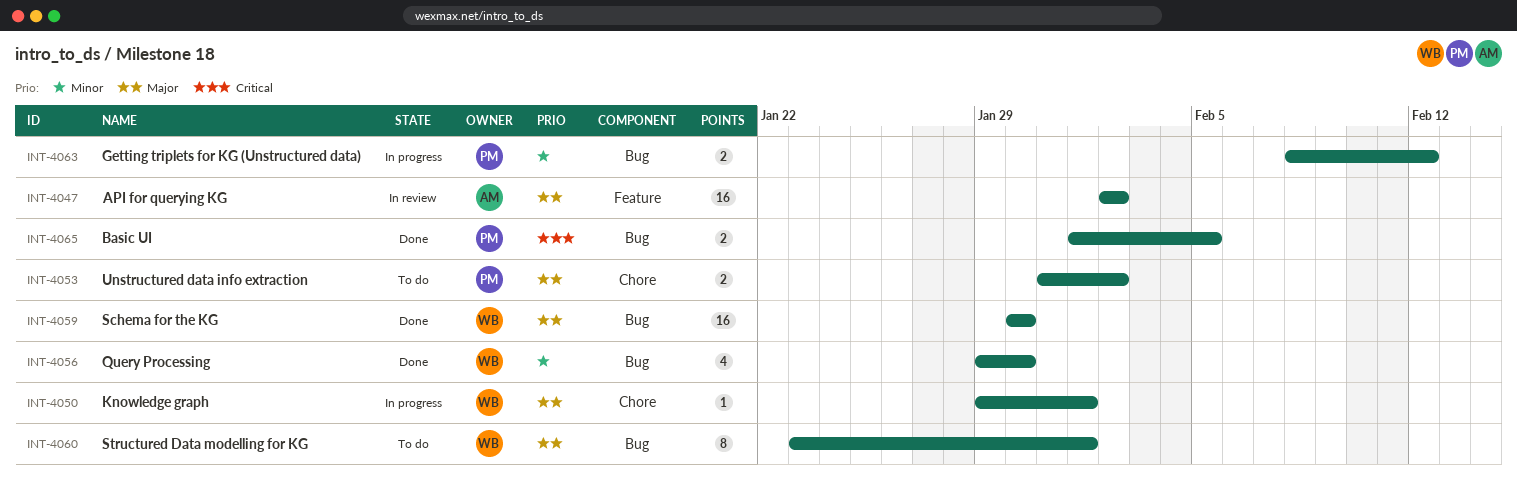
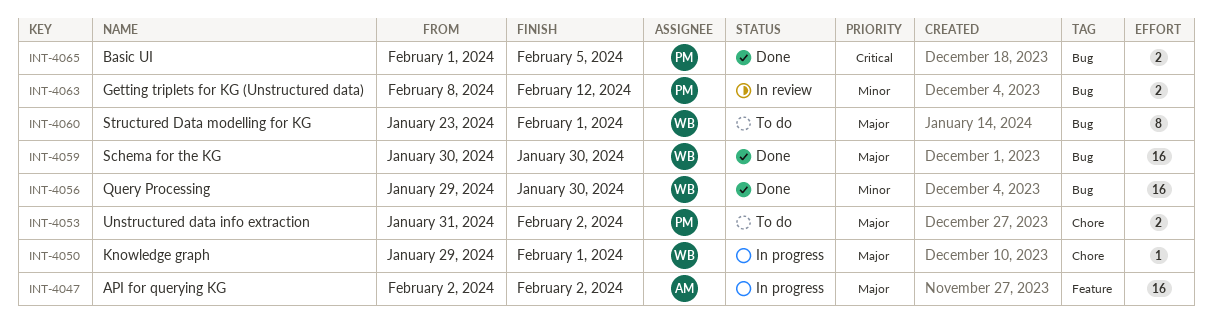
INT-4047, status: In review -> In progress
INT-4056, estimate: 4 -> 16
INT-4063, status: In progress -> In review

